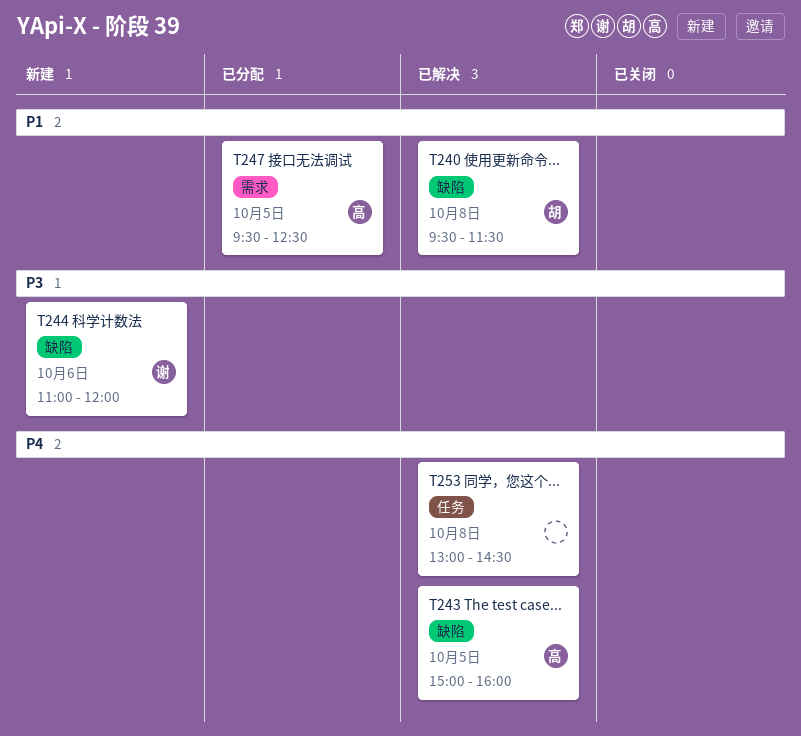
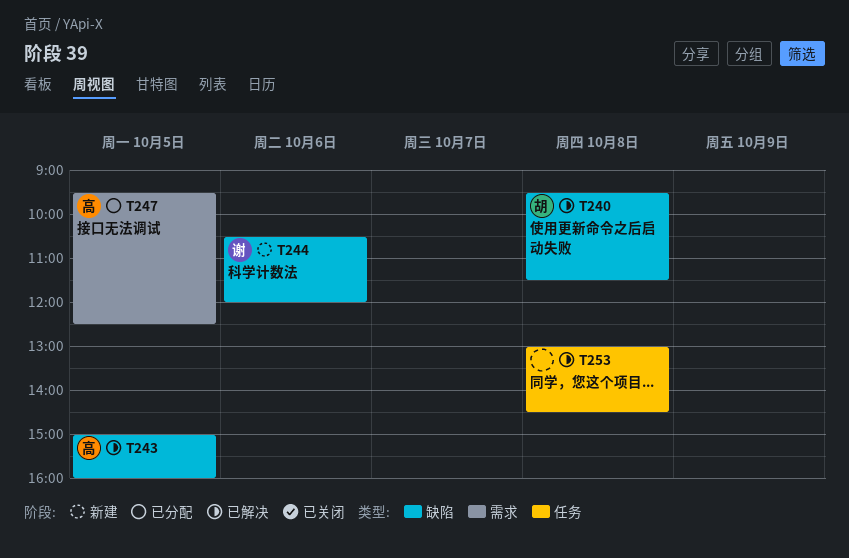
T244, begins: 11:00 -> 10:30

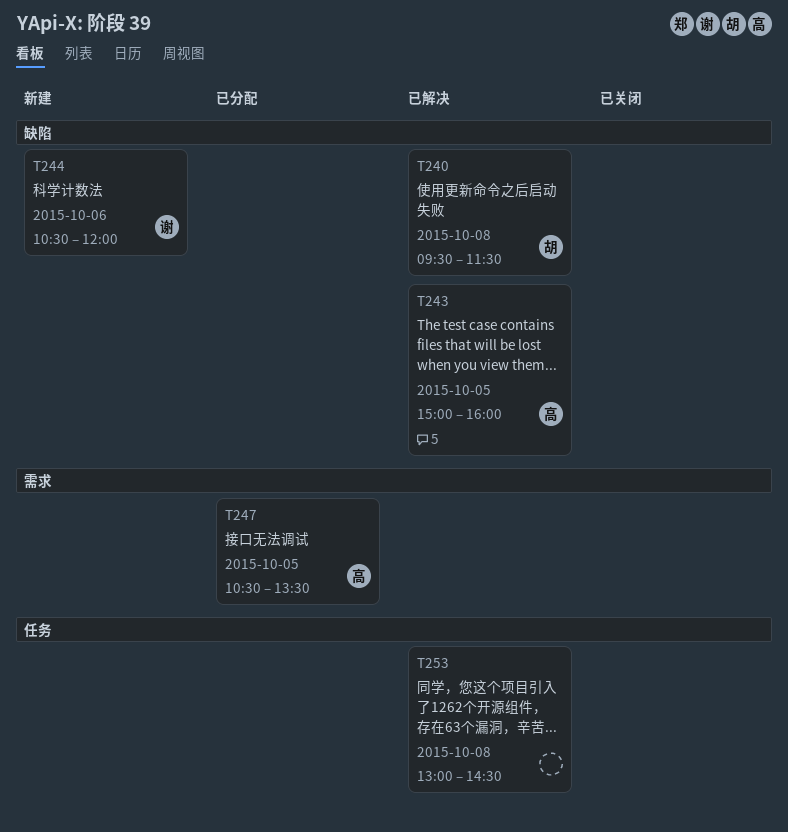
T247, begins: 09:30 -> 10:30
T247, ends: 12:30 -> 13:30

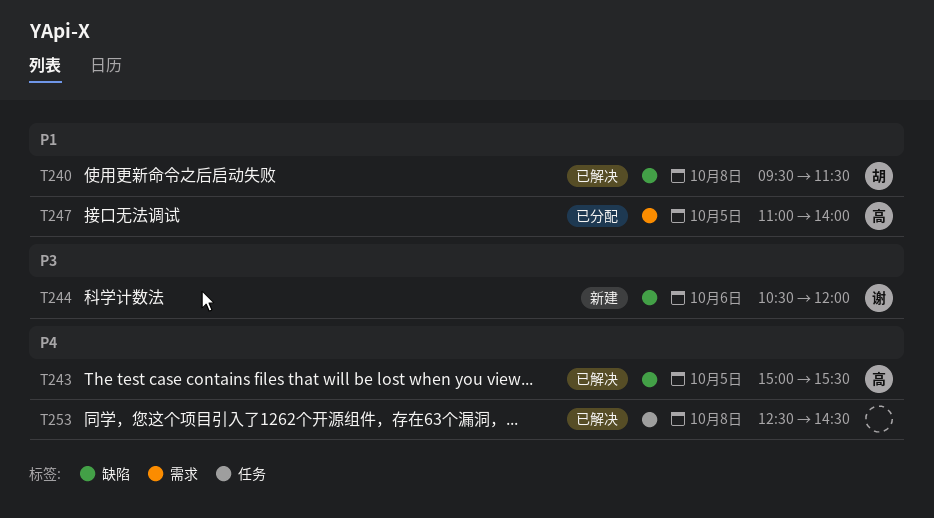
T243, ends: 16:00 -> 15:30
T247, begins: 10:30 -> 11:00
T247, ends: 13:30 -> 14:00
T253, begins: 13:00 -> 12:30

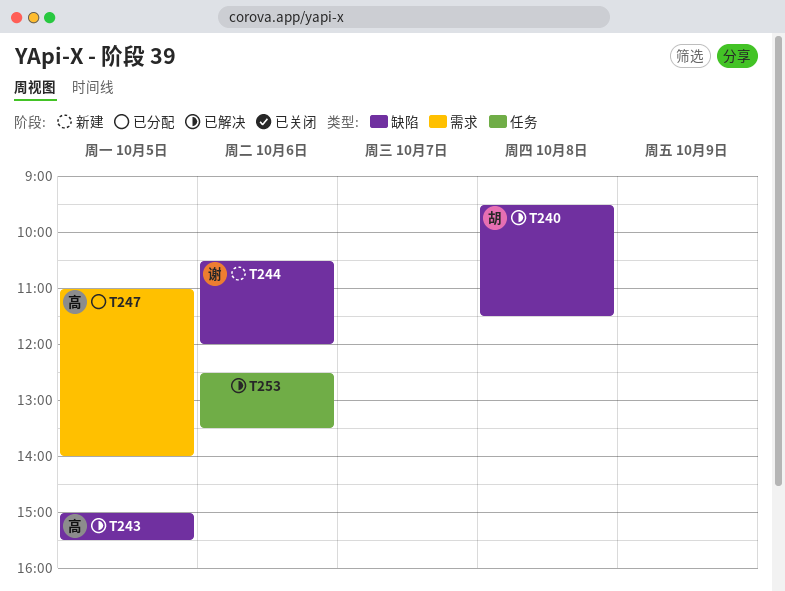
T253, day: Oct 8 -> Oct 6
T253, ends: 14:30 -> 13:30

